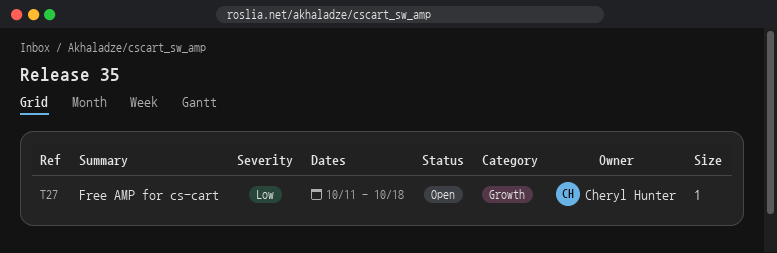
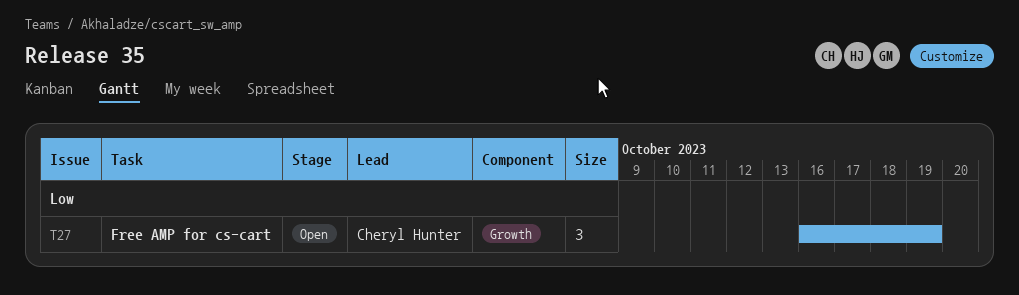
T27, estimate: 1 -> 3
T27, start: Oct 11 -> Oct 16
T27, due: Oct 18 -> Oct 19

